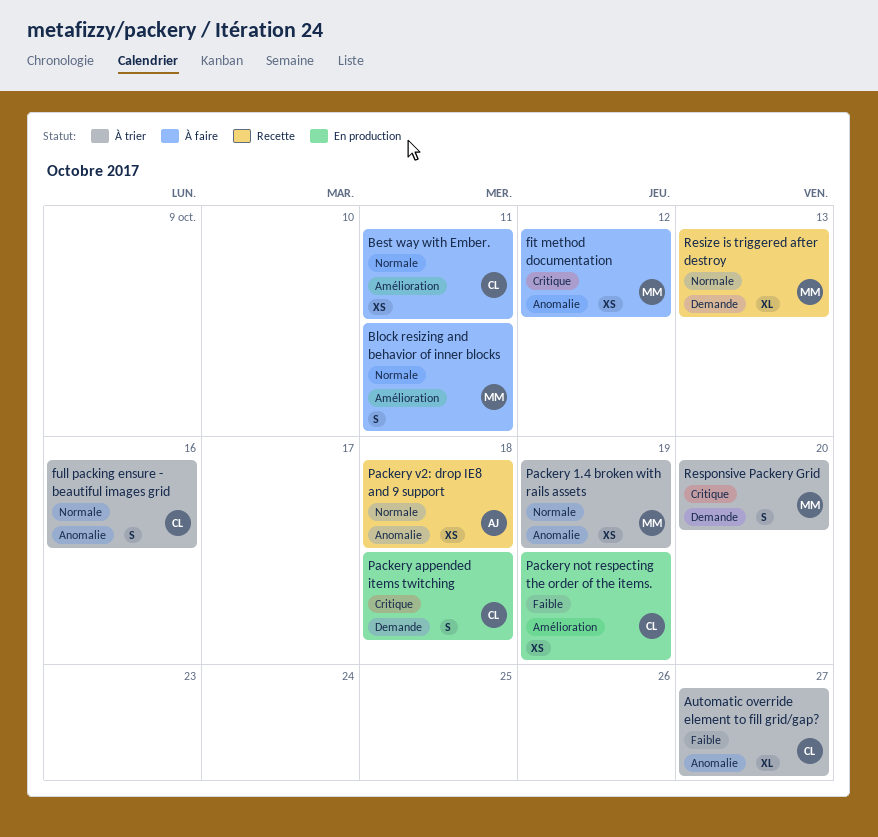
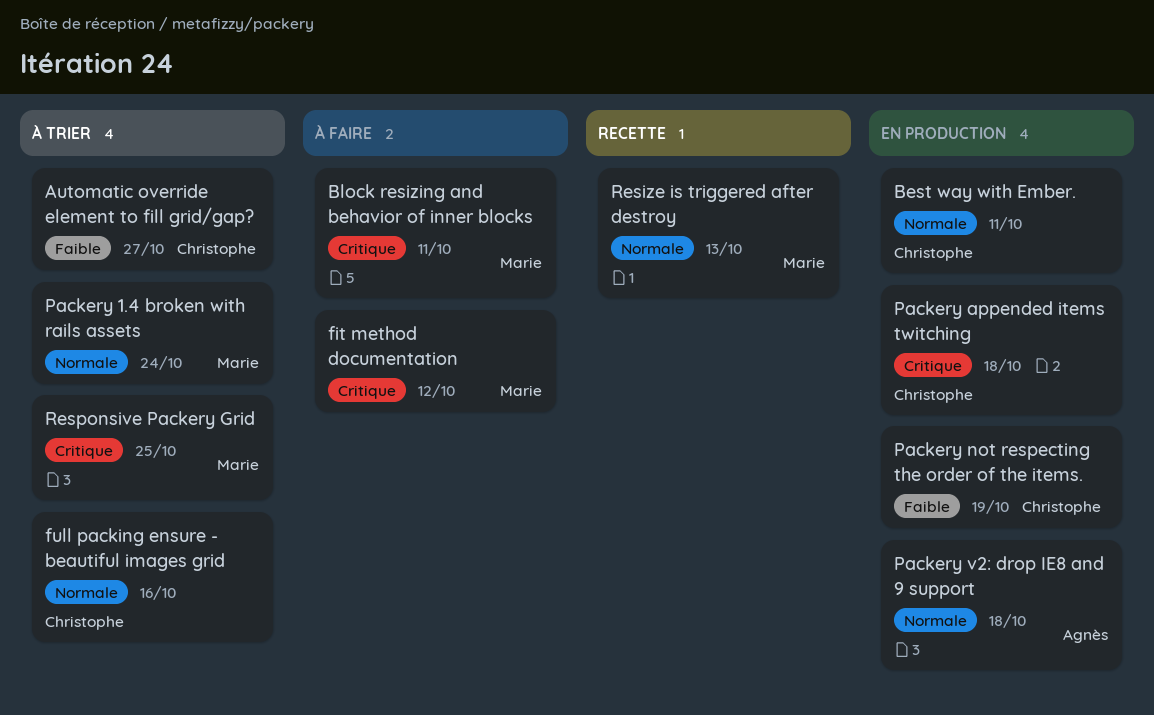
Best way with Ember., status: À faire -> En production
Block resizing and behavior of inner blocks, priority: Normale -> Critique
Packery 1.4 broken with rails assets, due: Oct 19 -> Oct 24
Packery v2: drop IE8 and 9 support, status: Recette -> En production
Responsive Packery Grid, due: Oct 20 -> Oct 25

